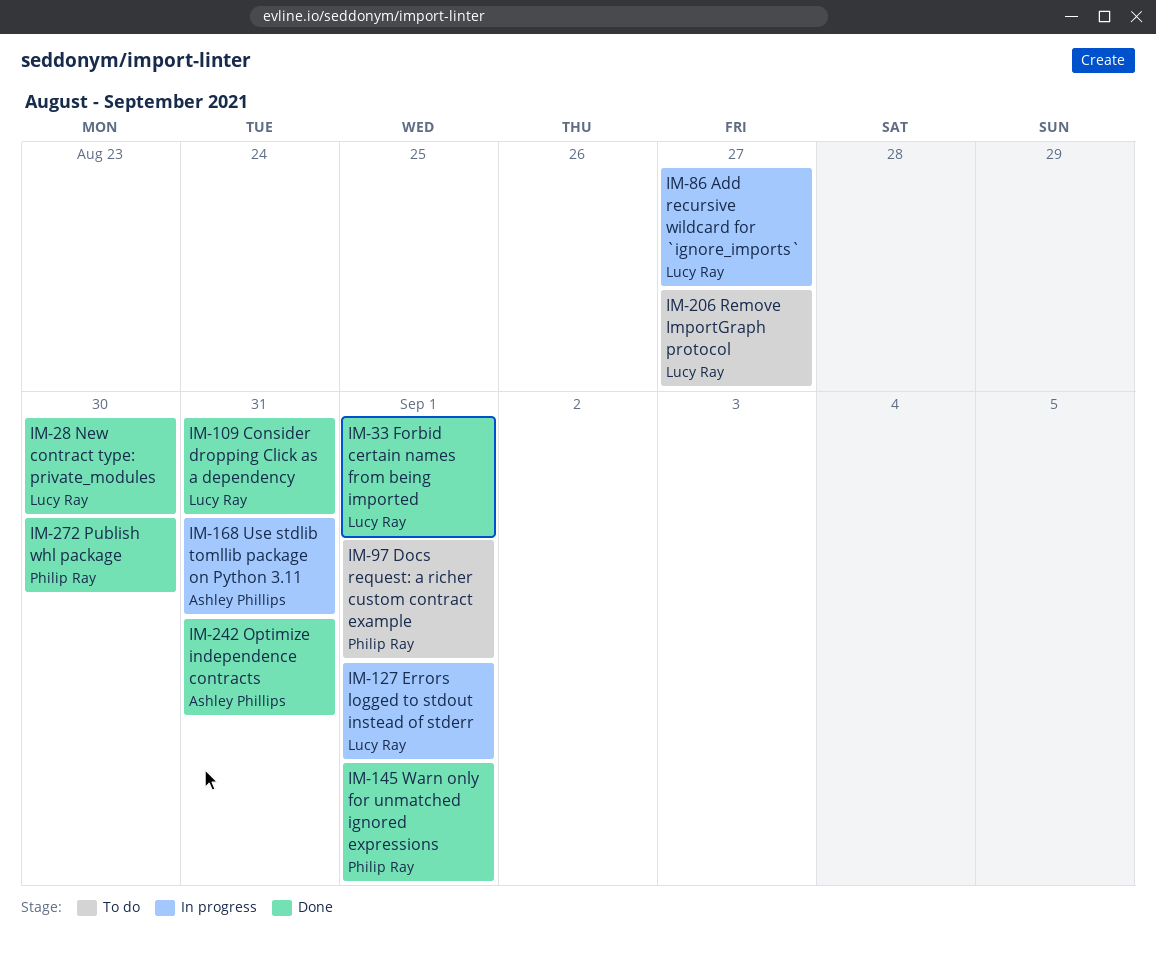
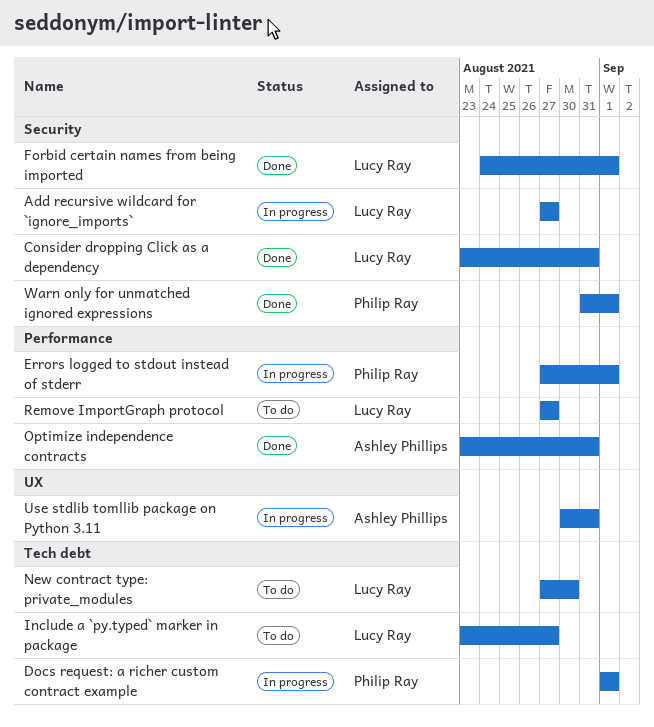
Docs request: a richer custom contract example, status: To do -> In progress
Errors logged to stdout instead of stderr, owner: Lucy Ray -> Philip Ray
Include a `py.typed` marker in package: none -> present
New contract type: private_modules, status: Done -> To do
Publish whl package: present -> none

